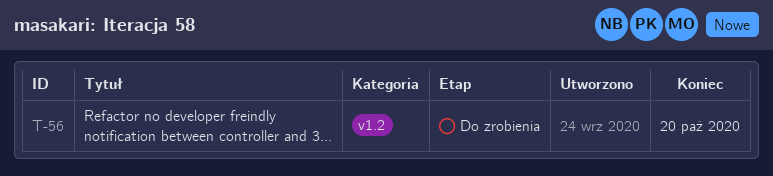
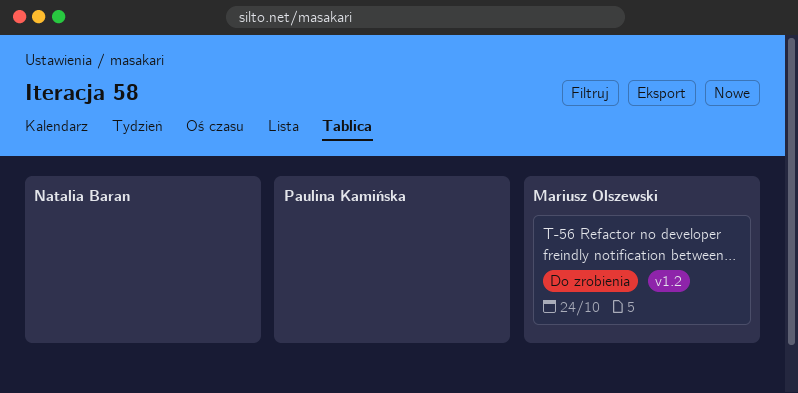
T-56, due: Oct 20 -> Oct 24

